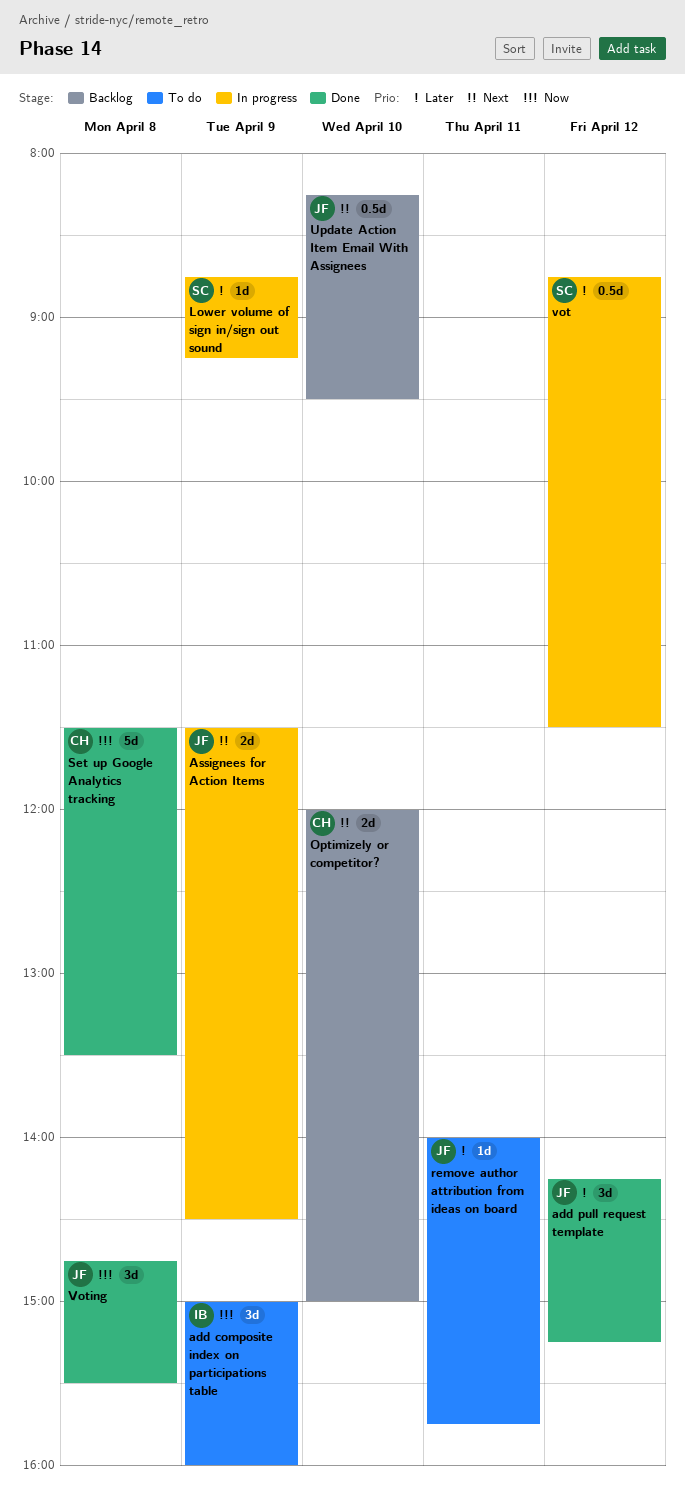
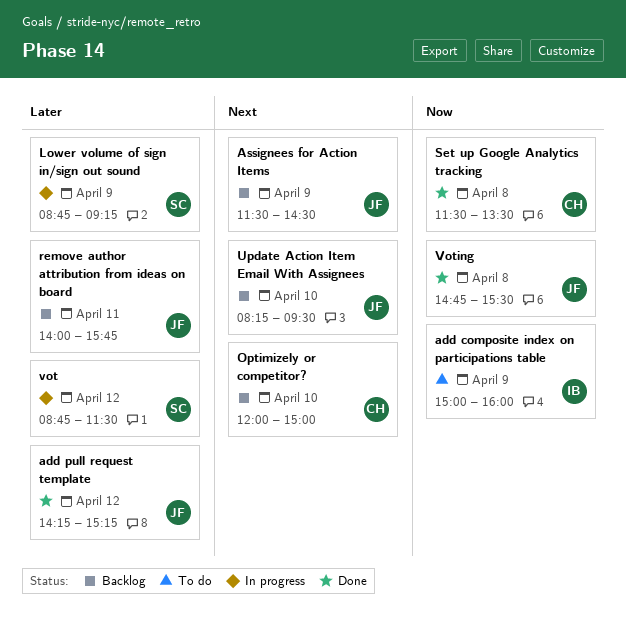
Assignees for Action Items, status: In progress -> Backlog
remove author attribution from ideas on board, status: To do -> Backlog

